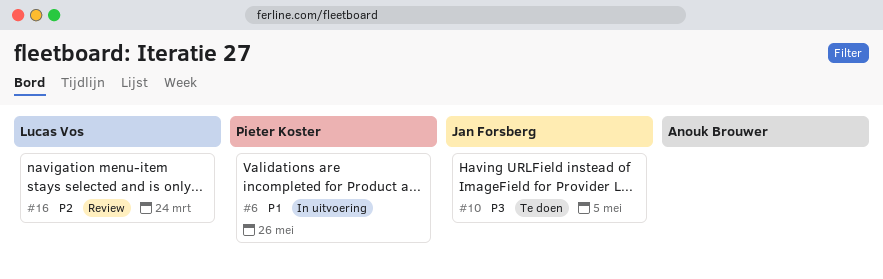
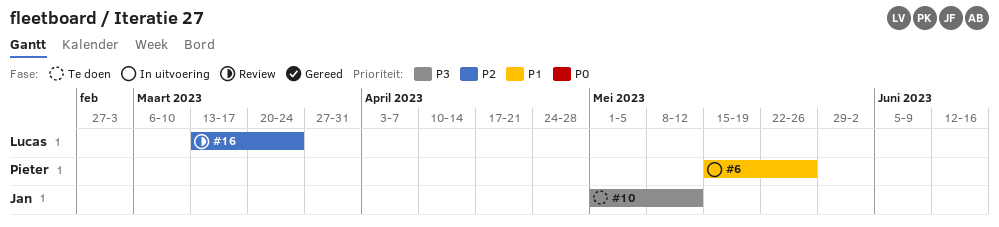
#10, due: May 5 -> May 12

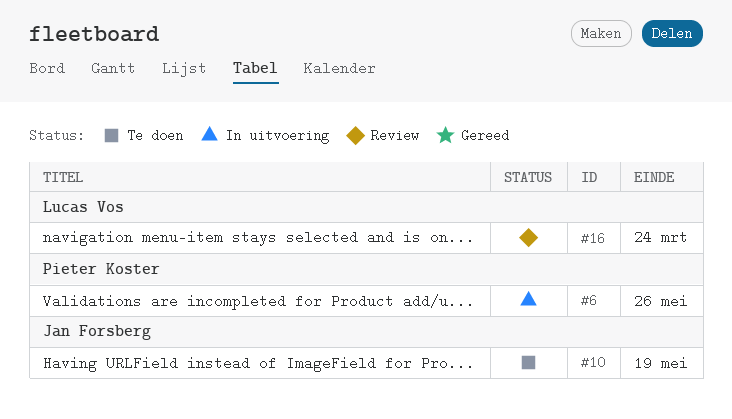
#10, due: May 12 -> May 19

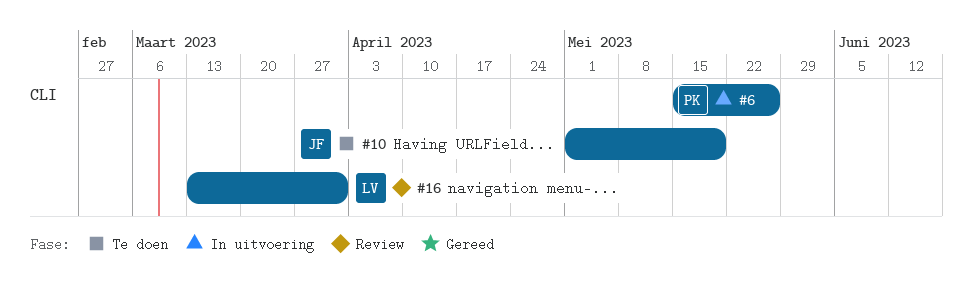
#16, due: Mar 24 -> Mar 31

